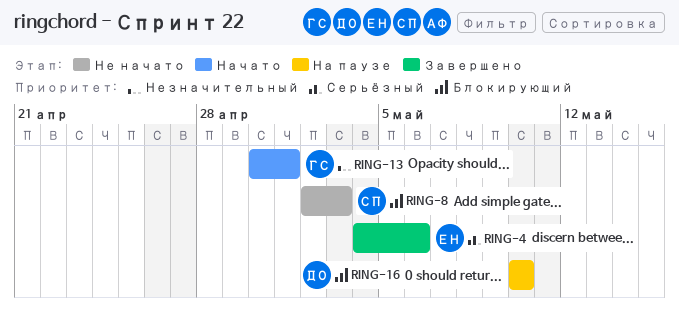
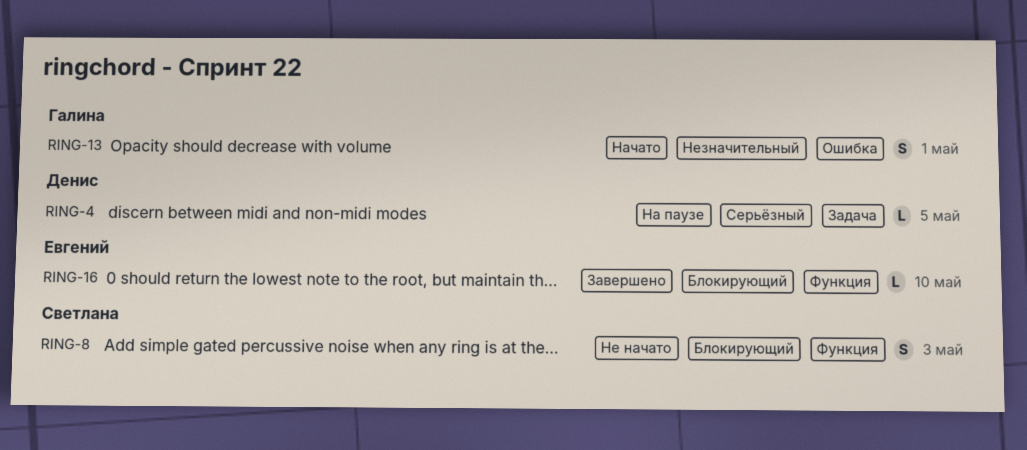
RING-4, status: Завершено -> На паузе
RING-4, owner: Евгений -> Денис
RING-4, due: May 6 -> May 5
RING-16, status: На паузе -> Завершено
RING-16, owner: Денис -> Евгений

